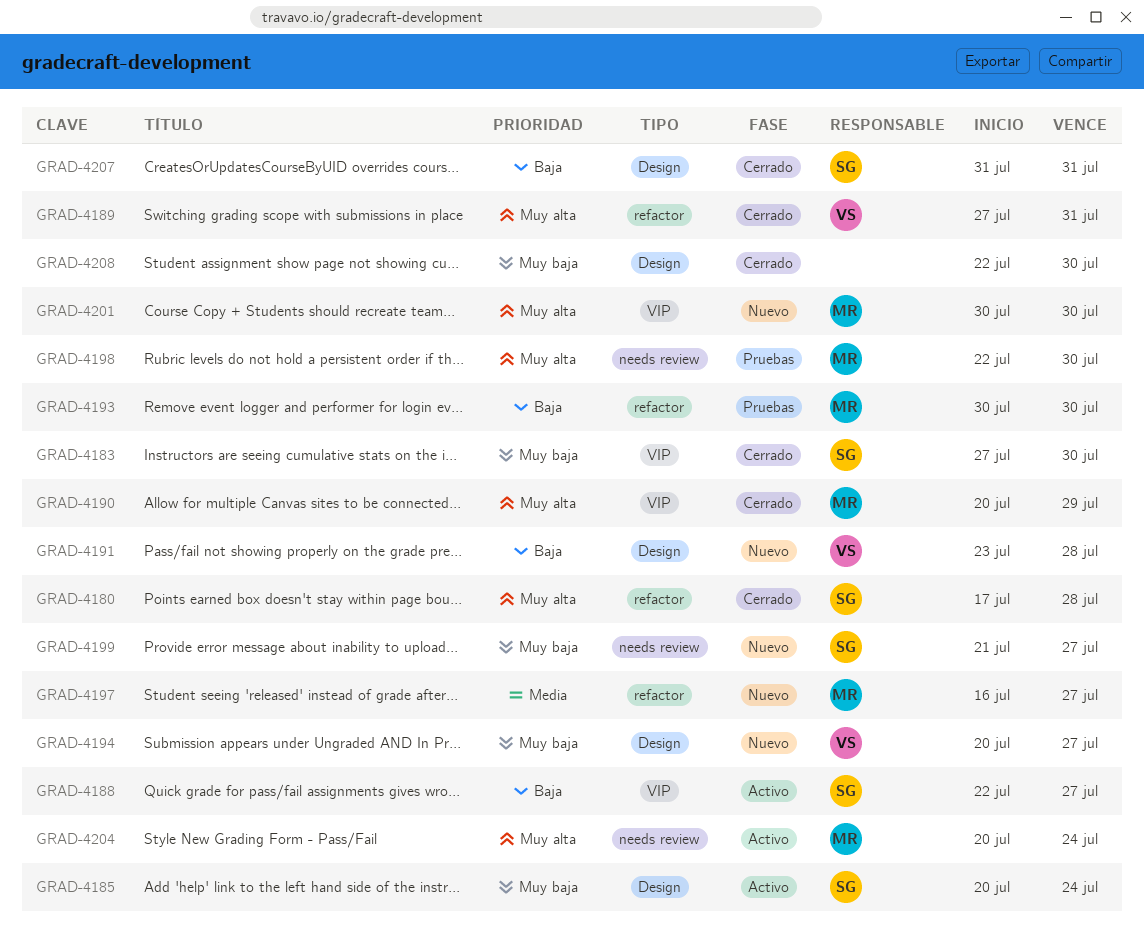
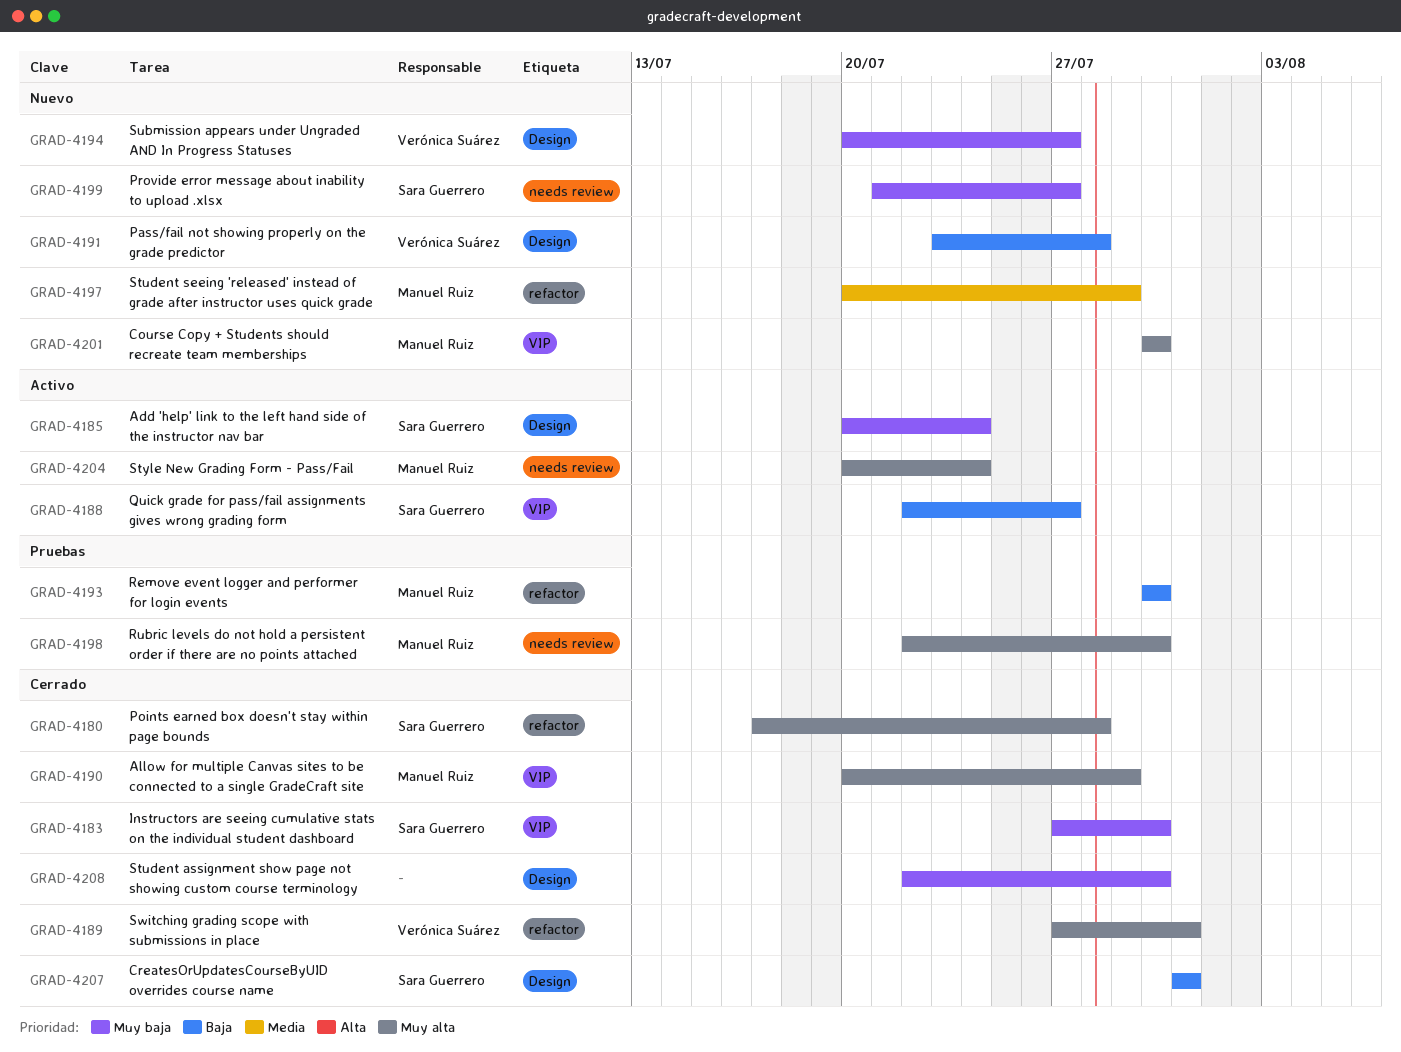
GRAD-4197, start: Jul 16 -> Jul 20
GRAD-4197, due: Jul 27 -> Jul 29

